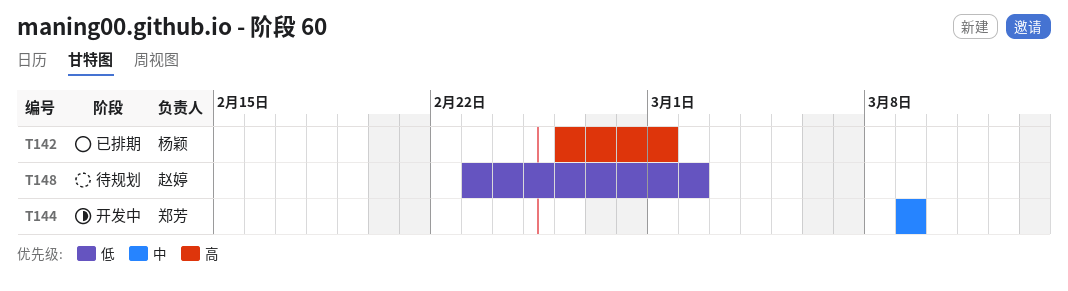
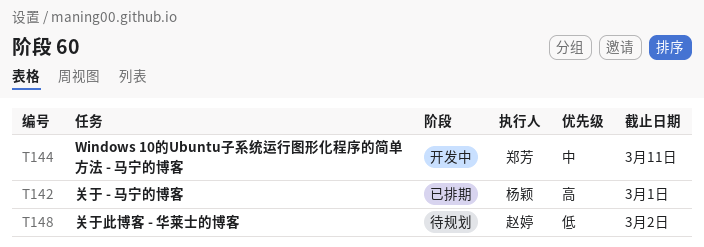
T144, due: Mar 9 -> Mar 11

